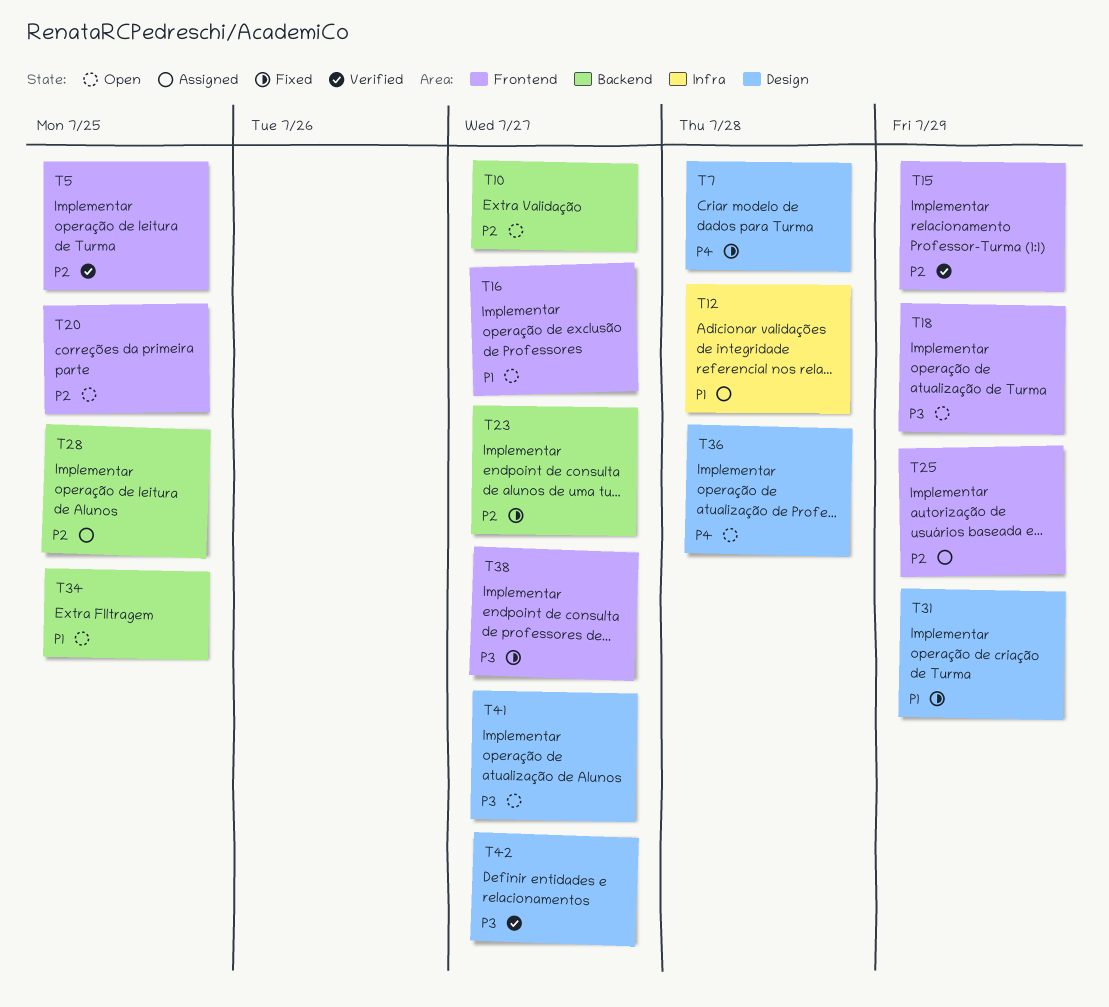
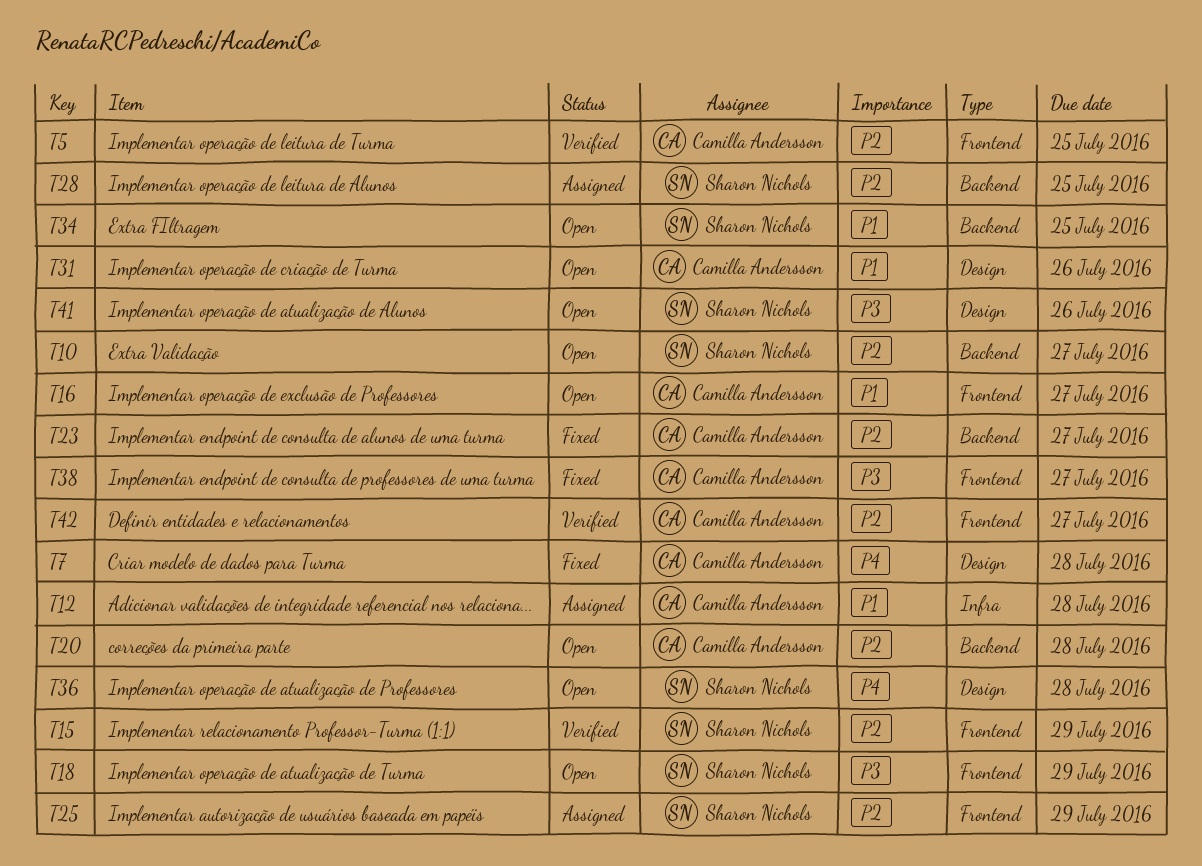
T20, label: Frontend -> Backend
T20, due: Jul 25 -> Jul 28
T31, status: Fixed -> Open
T31, due: Jul 29 -> Jul 26
T41, due: Jul 27 -> Jul 26
T42, priority: P3 -> P2
T42, label: Design -> Frontend

